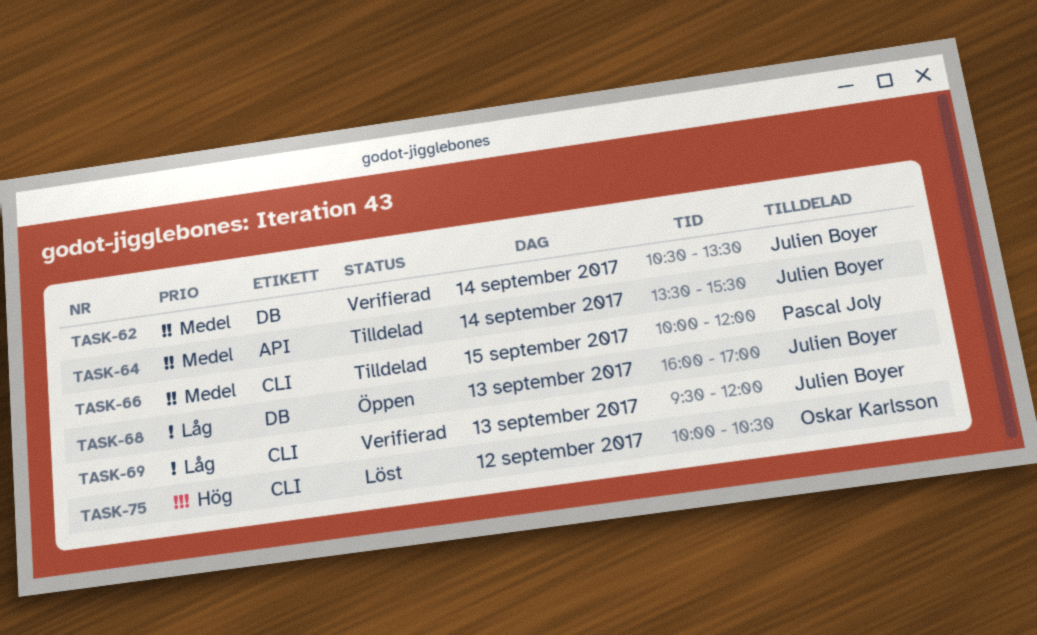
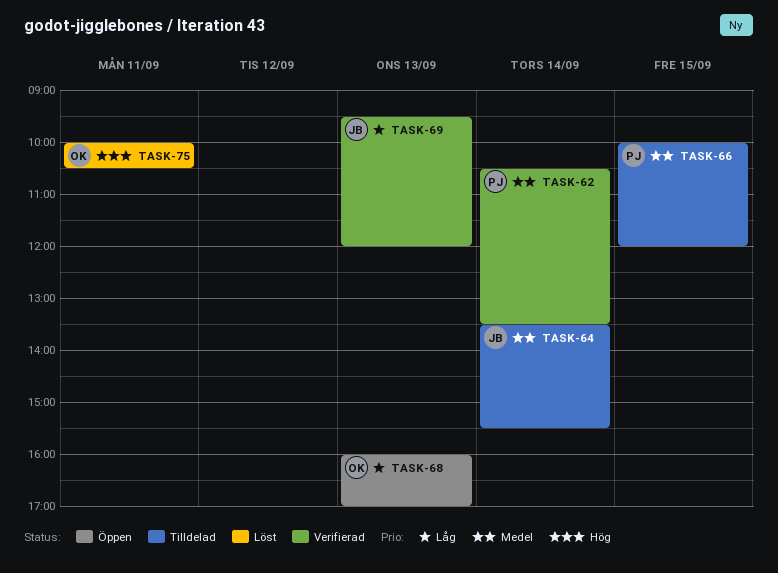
TASK-62, owner: Julien Boyer -> Pascal Joly
TASK-68, owner: Julien Boyer -> Oskar Karlsson
TASK-75, day: Sep 12 -> Sep 11

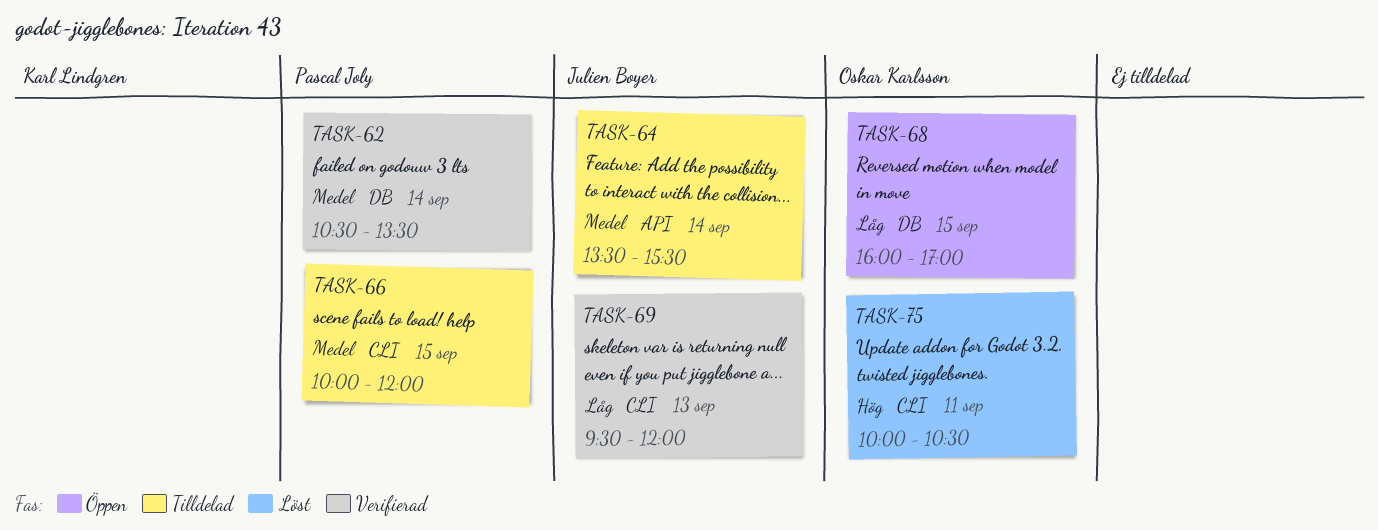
TASK-68, day: Sep 13 -> Sep 15

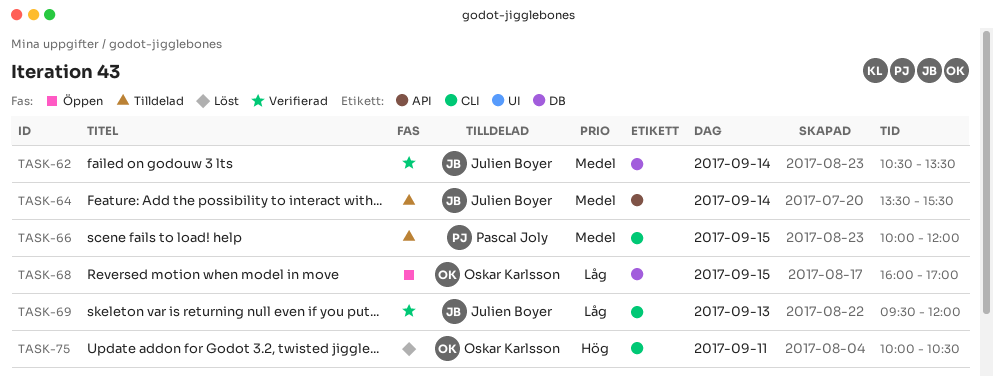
TASK-62, owner: Pascal Joly -> Julien Boyer

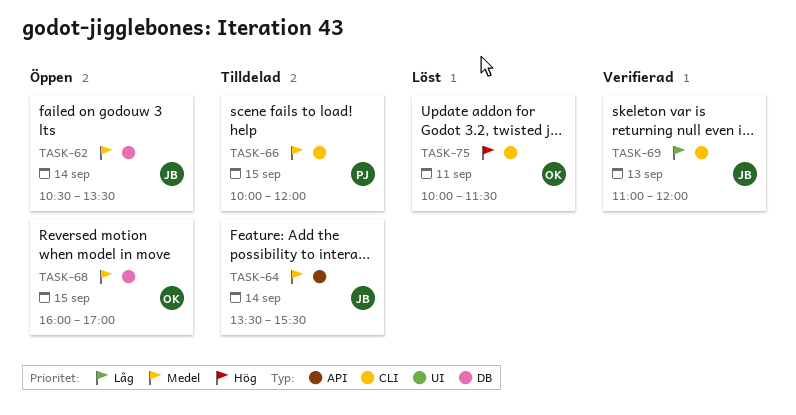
TASK-62, status: Verifierad -> Öppen
TASK-68, priority: Låg -> Medel
TASK-69, begins: 09:30 -> 11:00
TASK-75, ends: 10:30 -> 11:30

